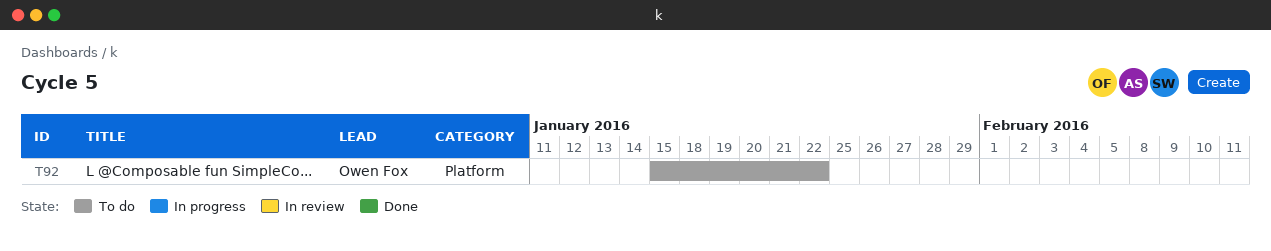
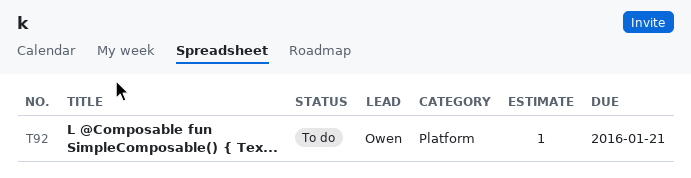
T92, due: Jan 22 -> Jan 21

